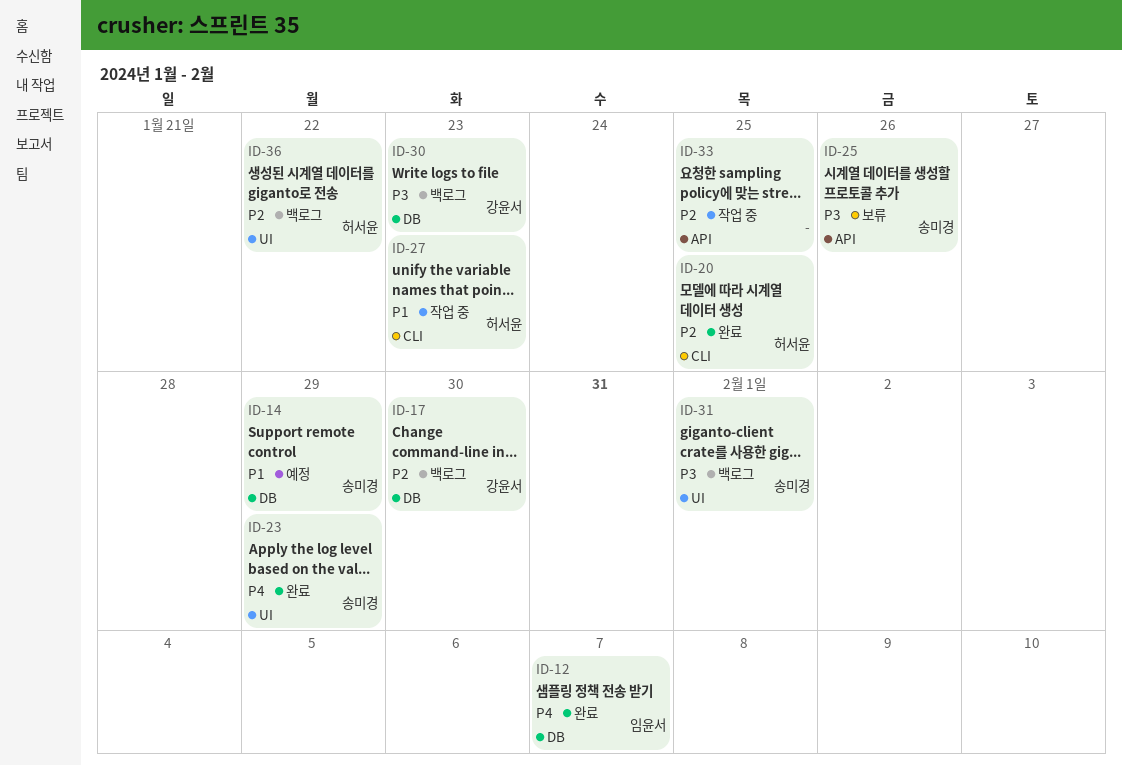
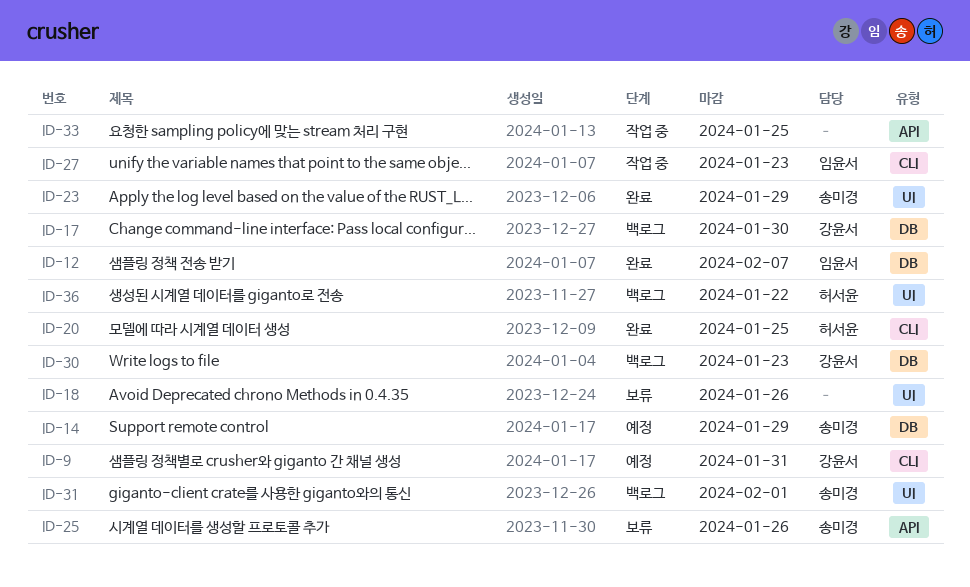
ID-9: none -> present
ID-18: none -> present
ID-27, owner: 허서윤 -> 임윤서

